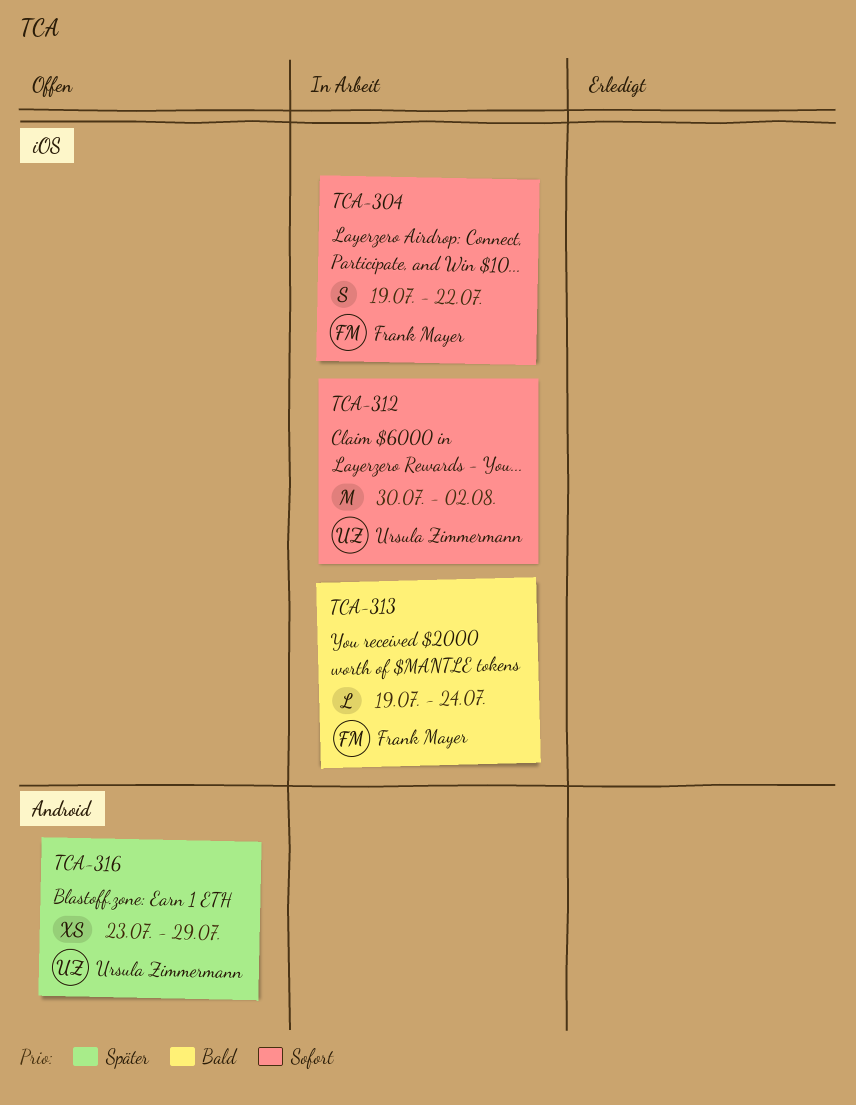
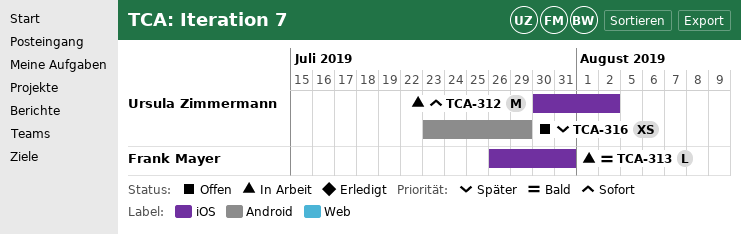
TCA-304: present -> none
TCA-313, start: Jul 19 -> Jul 26
TCA-313, due: Jul 24 -> Jul 31

